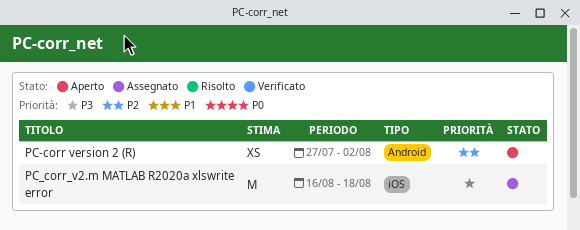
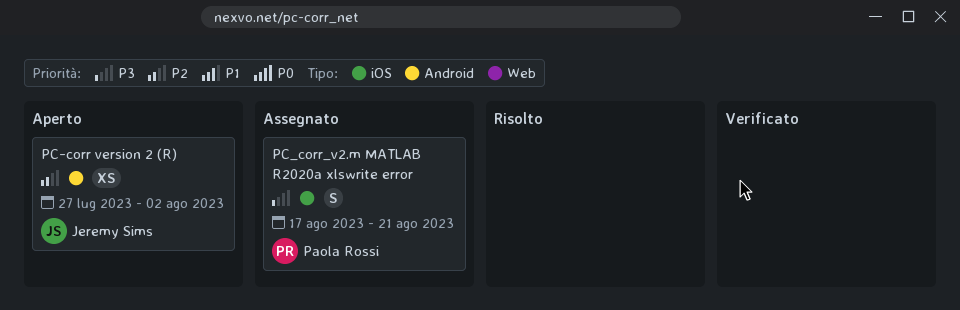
PC_corr_v2.m MATLAB R2020a xlswrite error, estimate: M -> S
PC_corr_v2.m MATLAB R2020a xlswrite error, start: Aug 16 -> Aug 17
PC_corr_v2.m MATLAB R2020a xlswrite error, due: Aug 18 -> Aug 21

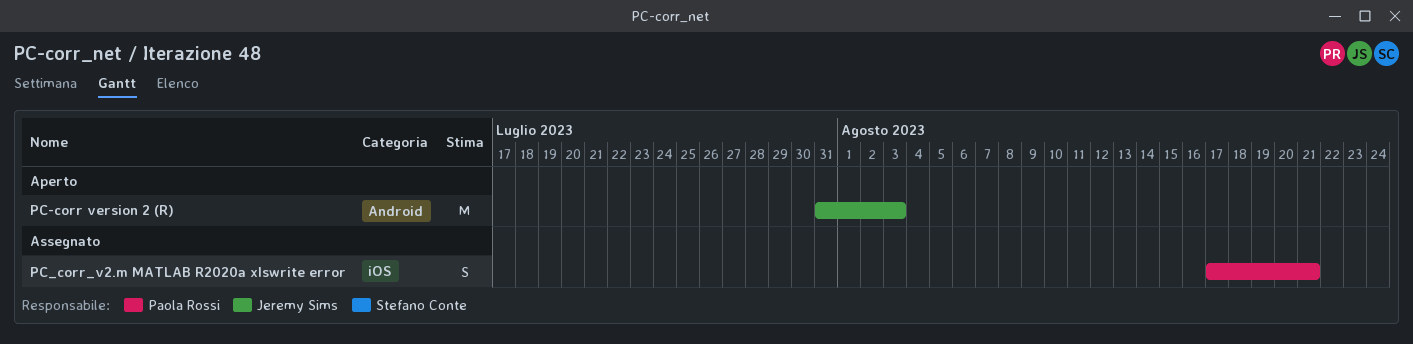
PC-corr version 2 (R), estimate: XS -> M
PC-corr version 2 (R), start: Jul 27 -> Jul 31
PC-corr version 2 (R), due: Aug 2 -> Aug 3

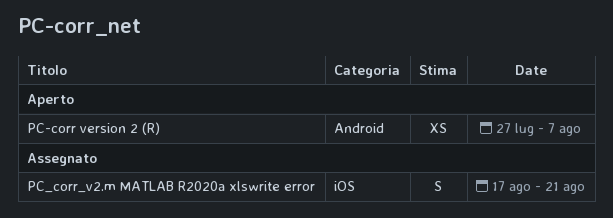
PC-corr version 2 (R), estimate: M -> XS
PC-corr version 2 (R), start: Jul 31 -> Jul 27
PC-corr version 2 (R), due: Aug 3 -> Aug 7

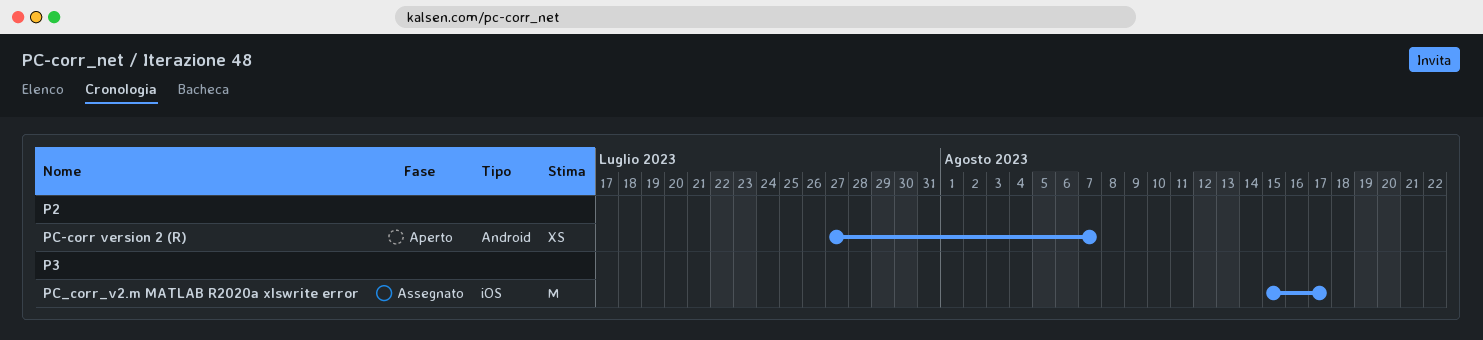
PC_corr_v2.m MATLAB R2020a xlswrite error, estimate: S -> M
PC_corr_v2.m MATLAB R2020a xlswrite error, start: Aug 17 -> Aug 15
PC_corr_v2.m MATLAB R2020a xlswrite error, due: Aug 21 -> Aug 17

